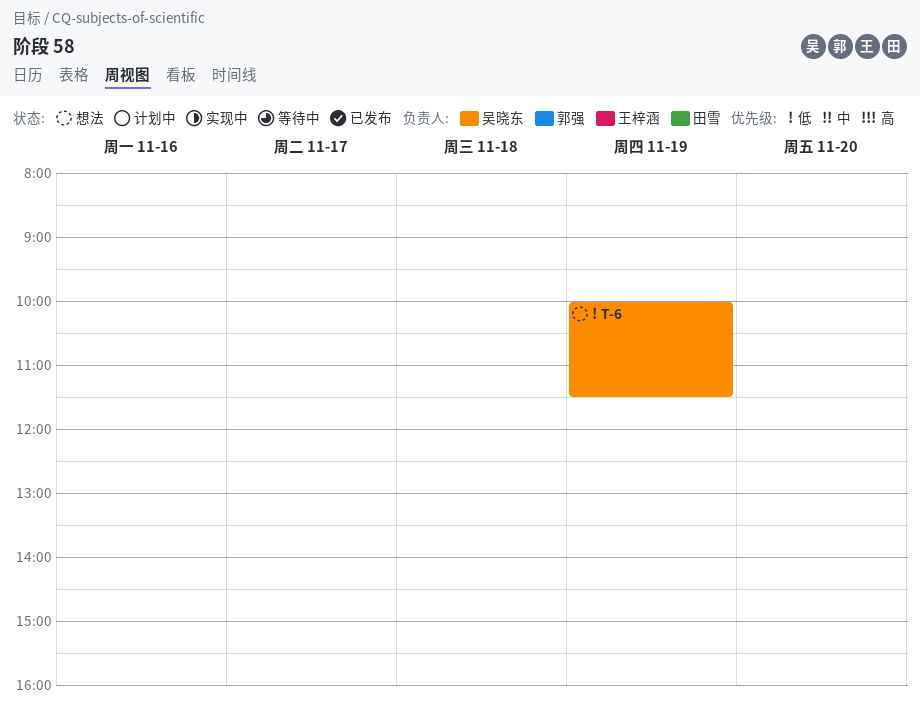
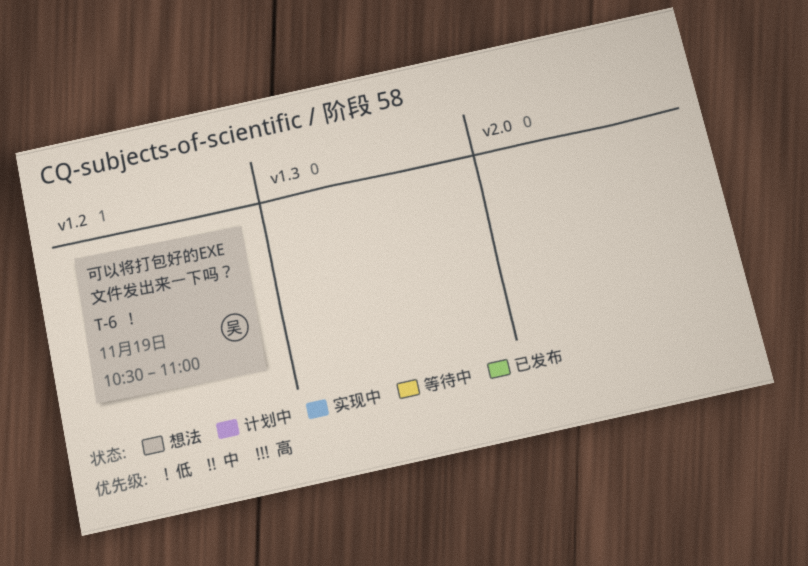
T-6, begins: 10:00 -> 10:30
T-6, ends: 11:30 -> 11:00

